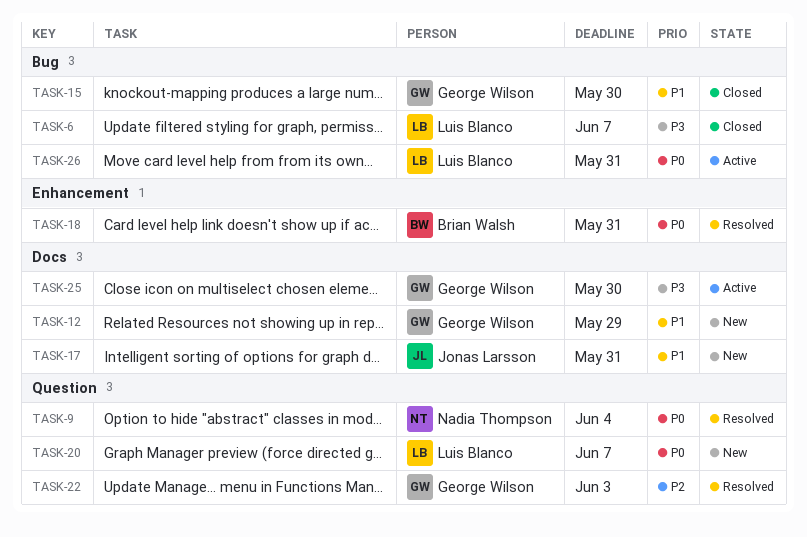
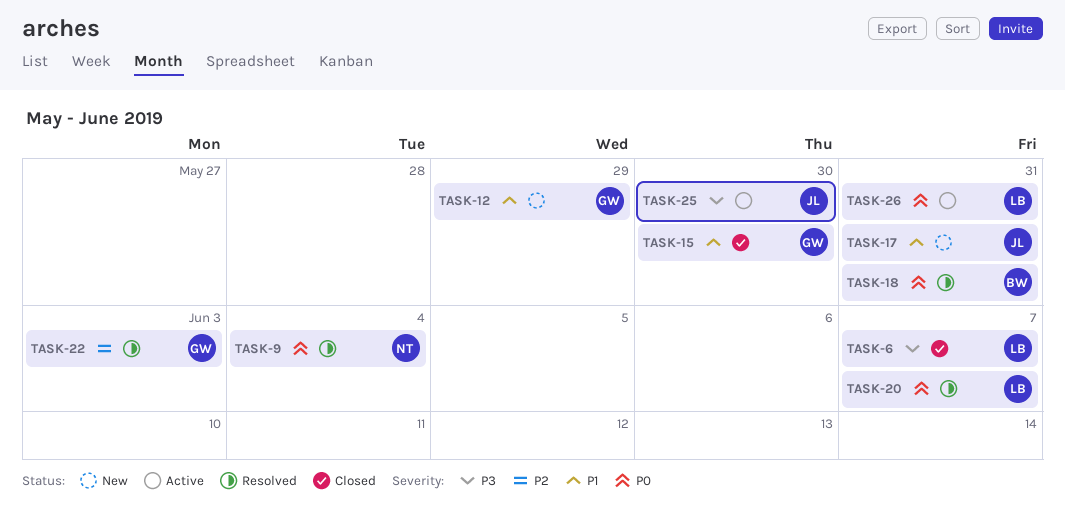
TASK-20, status: New -> Resolved
TASK-25, owner: George Wilson -> Jonas Larsson

